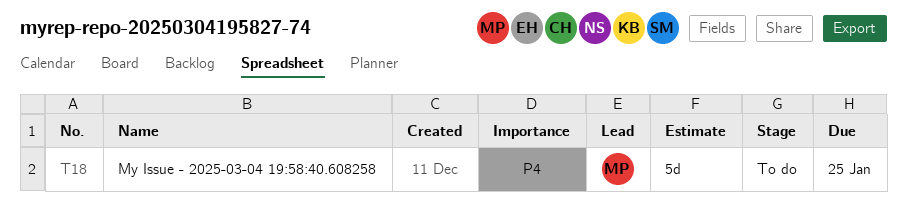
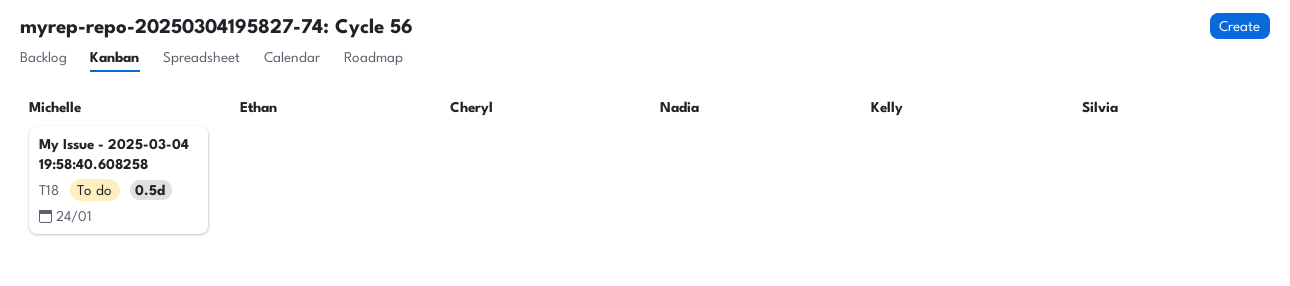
T18, estimate: 5d -> 0.5d
T18, due: Jan 25 -> Jan 24

